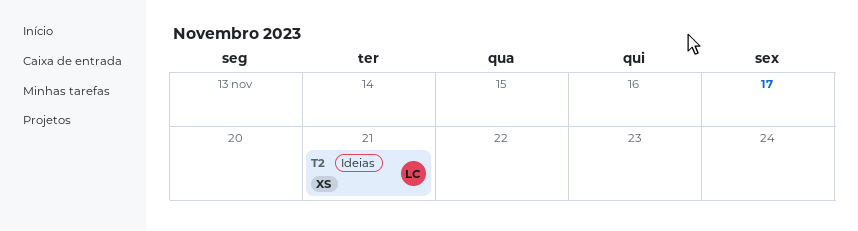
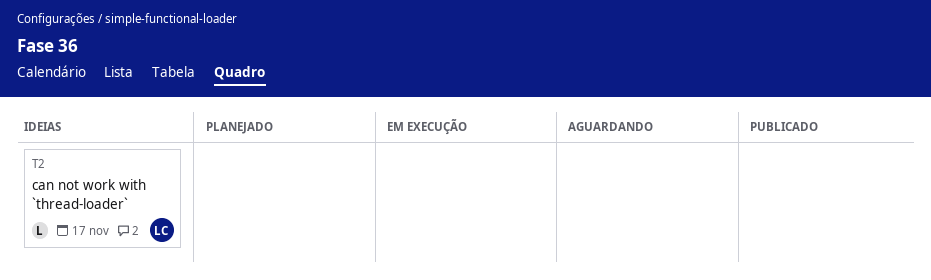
T2, estimate: XS -> L
T2, due: Nov 21 -> Nov 17

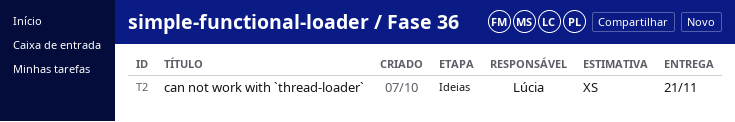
T2, estimate: L -> XS
T2, due: Nov 17 -> Nov 21

